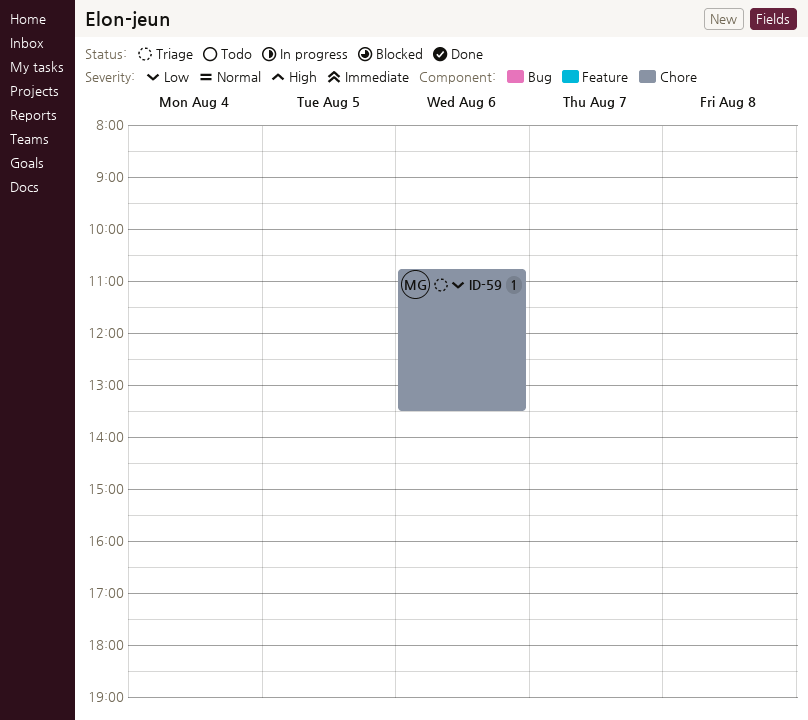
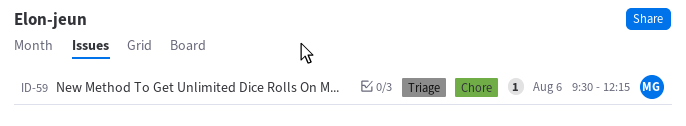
ID-59, begins: 10:45 -> 09:30
ID-59, ends: 13:30 -> 12:15

